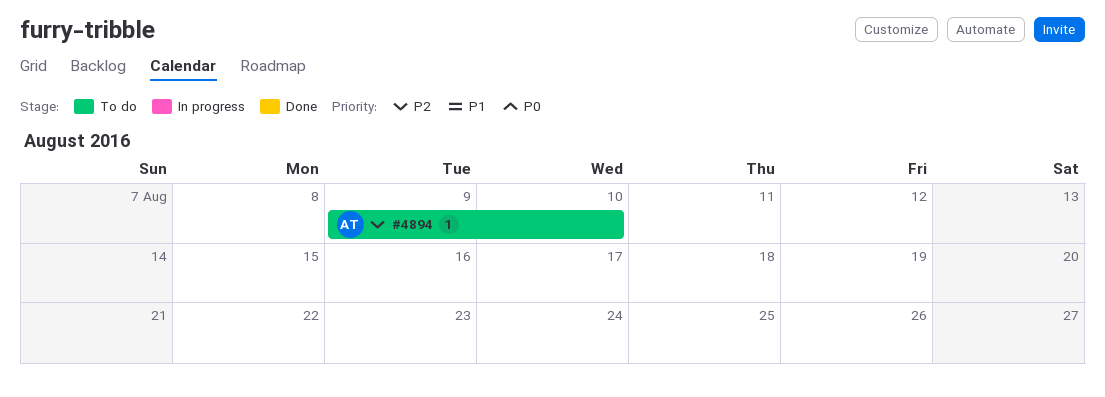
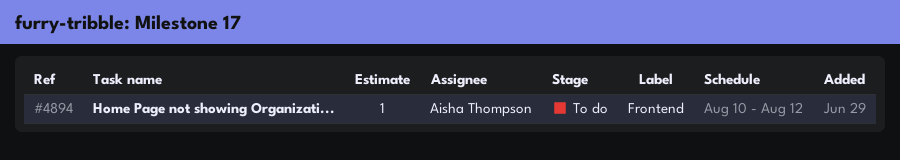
#4894, start: Aug 9 -> Aug 10
#4894, due: Aug 10 -> Aug 12

